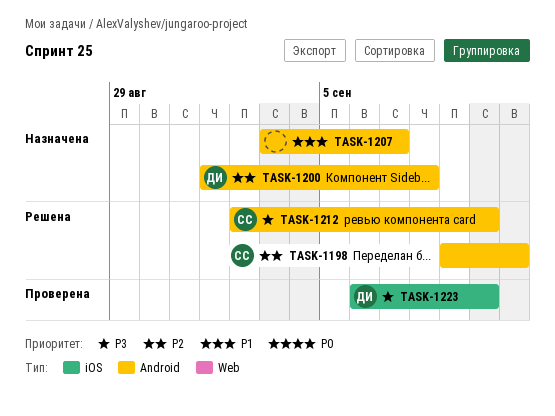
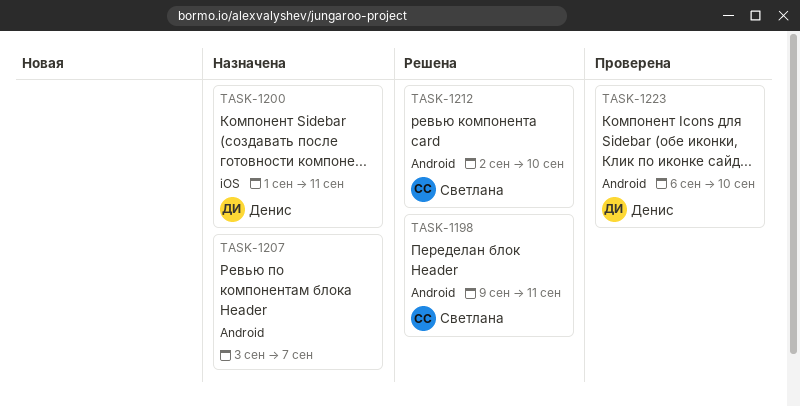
TASK-1200, label: Android -> iOS
TASK-1200, due: Sep 8 -> Sep 11
TASK-1223, label: iOS -> Android

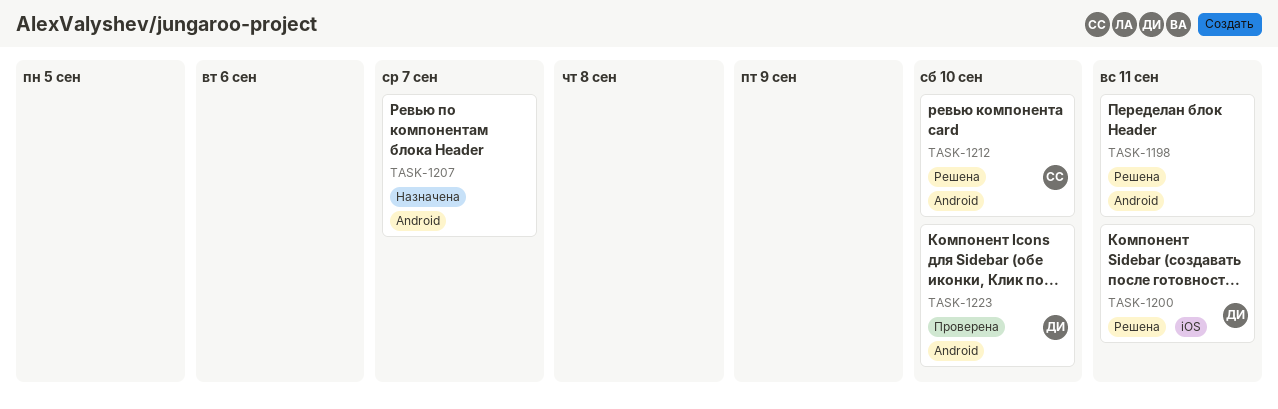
TASK-1198, owner: Светлана -> none
TASK-1200, status: Назначена -> Решена

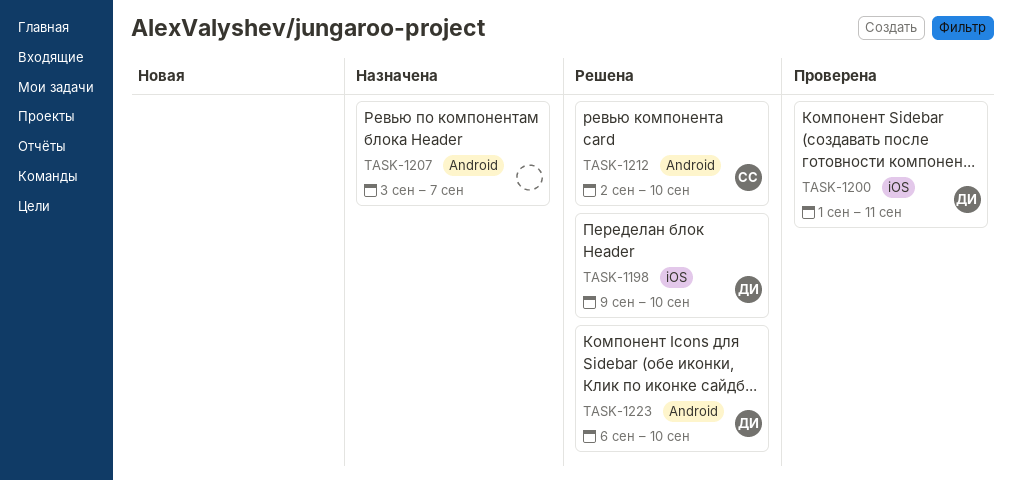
TASK-1198, owner: none -> ДИ
TASK-1198, label: Android -> iOS
TASK-1198, due: Sep 11 -> Sep 10
TASK-1200, status: Решена -> Проверена
TASK-1223, status: Проверена -> Решена

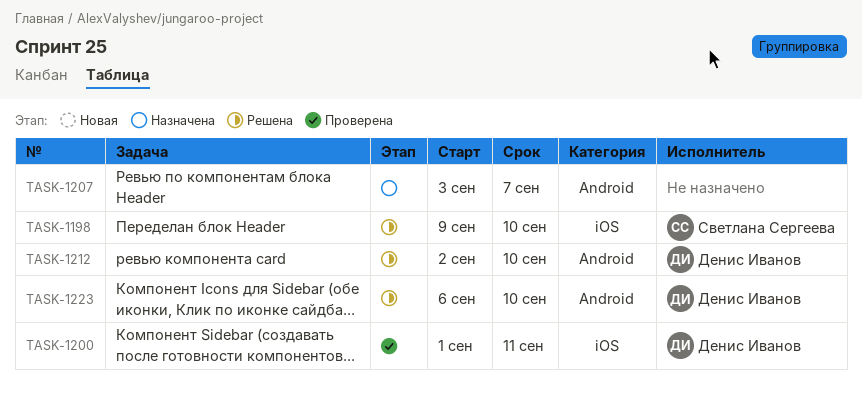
TASK-1198, owner: Денис Иванов -> Светлана Сергеева
TASK-1212, owner: Светлана Сергеева -> Денис Иванов

